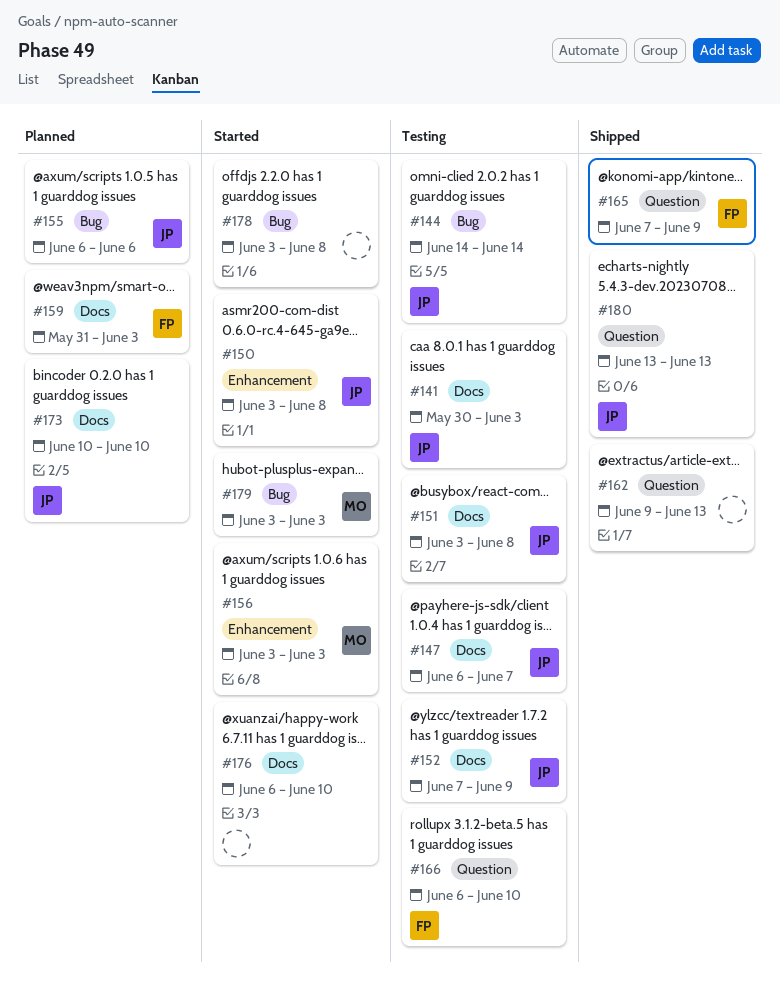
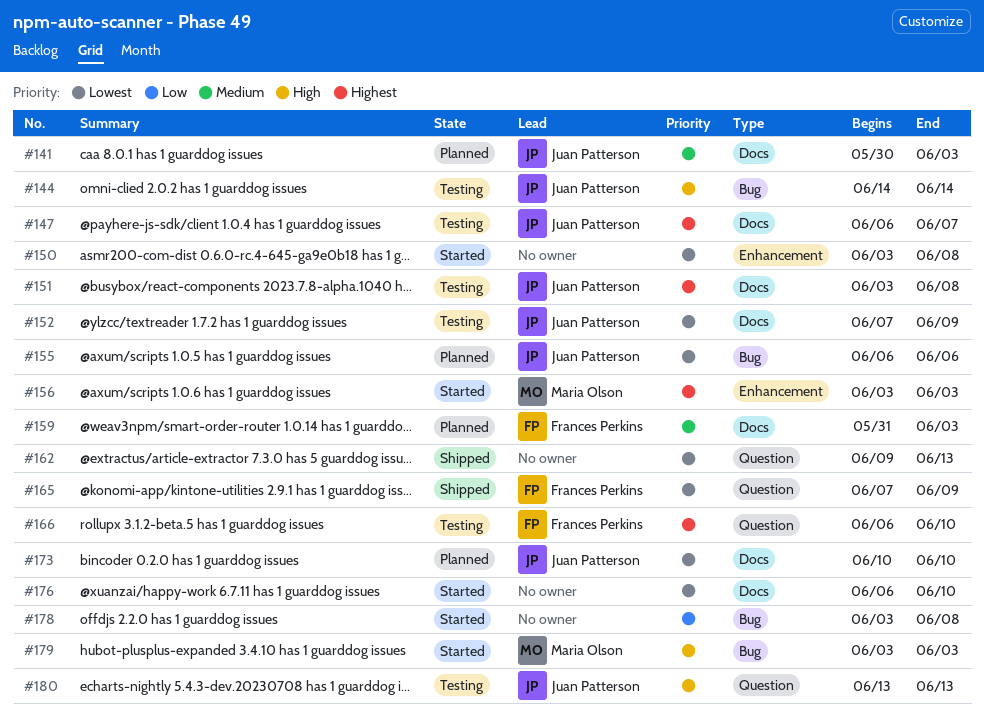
#141, status: Testing -> Planned
#150, owner: Juan Patterson -> none
#180, status: Shipped -> Testing

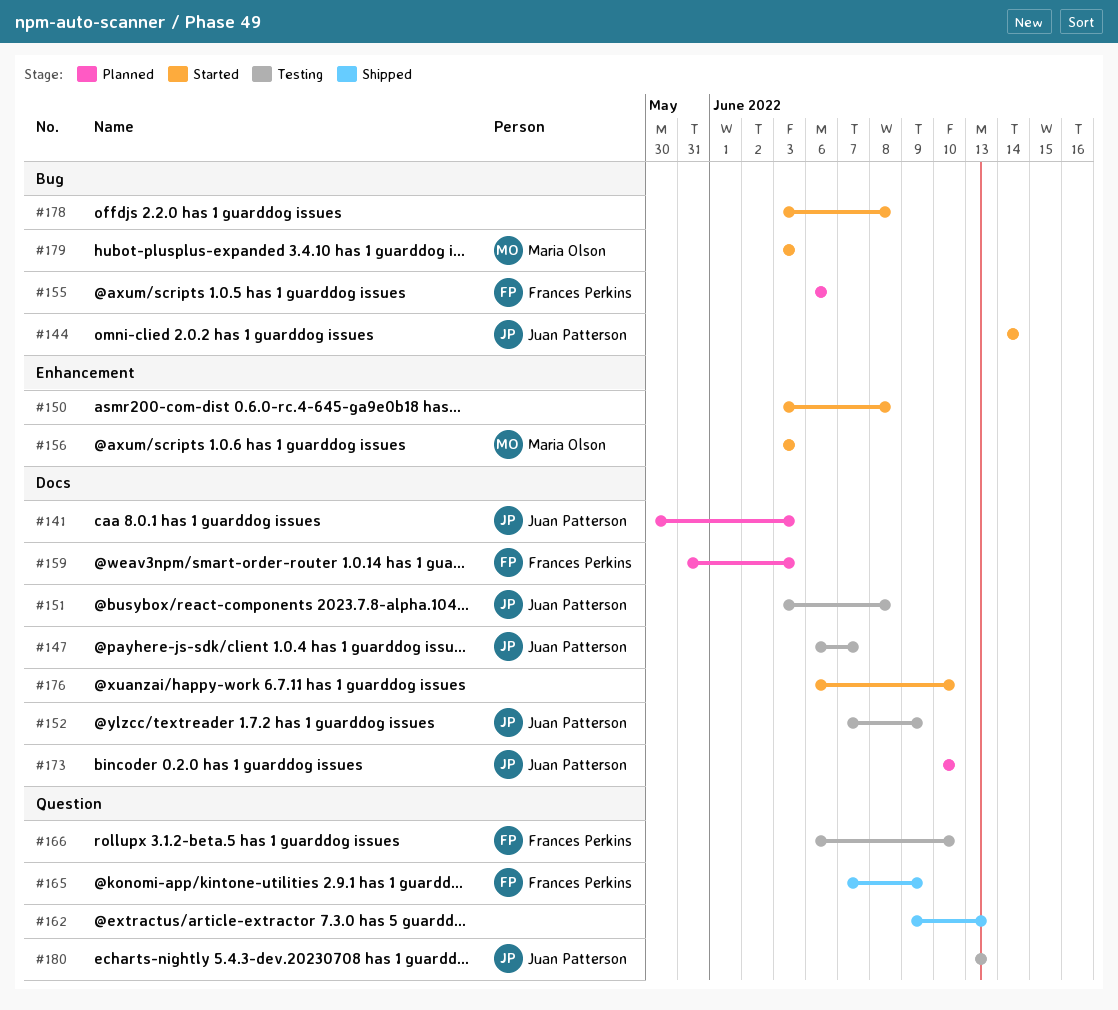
#144, status: Testing -> Started
#155, owner: Juan Patterson -> Frances Perkins

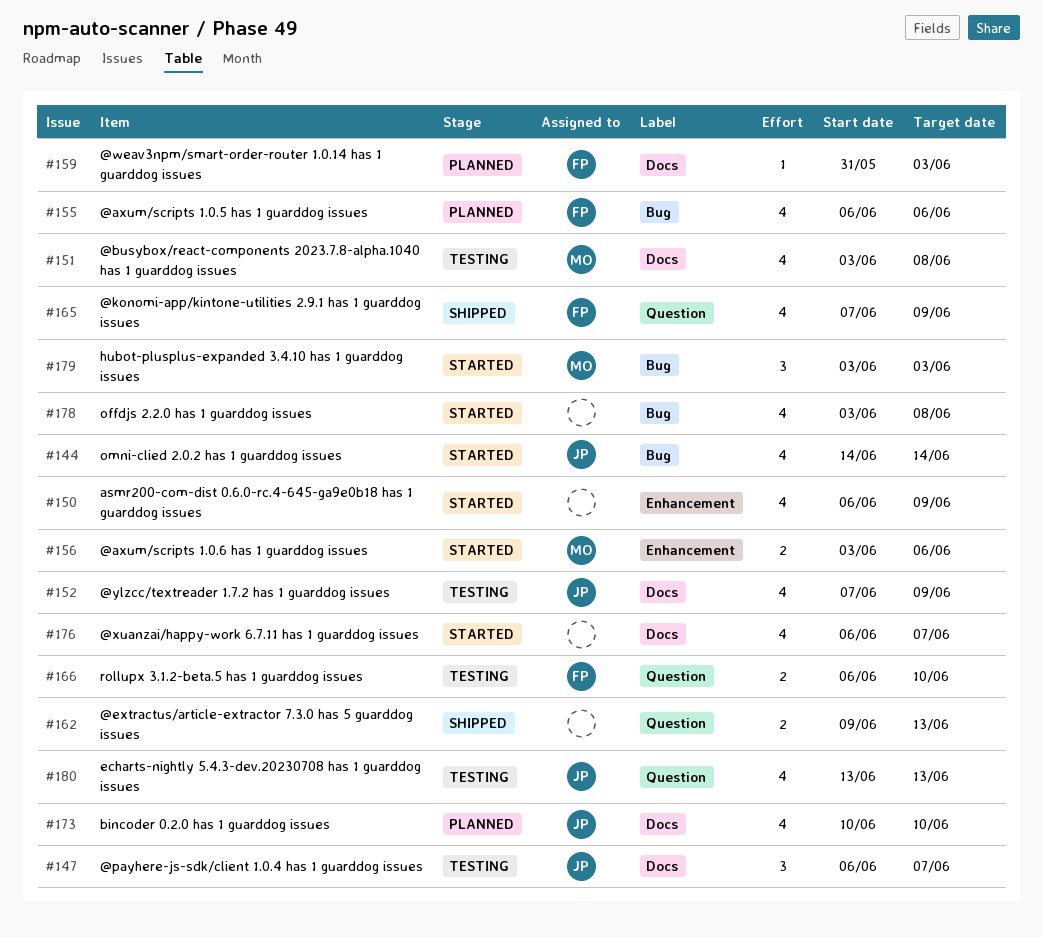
#141: present -> none
#150, start: Jun 3 -> Jun 6
#150, due: Jun 8 -> Jun 9
#151, owner: Juan Patterson -> Maria Olson
#156, due: Jun 3 -> Jun 6
#176, due: Jun 10 -> Jun 7

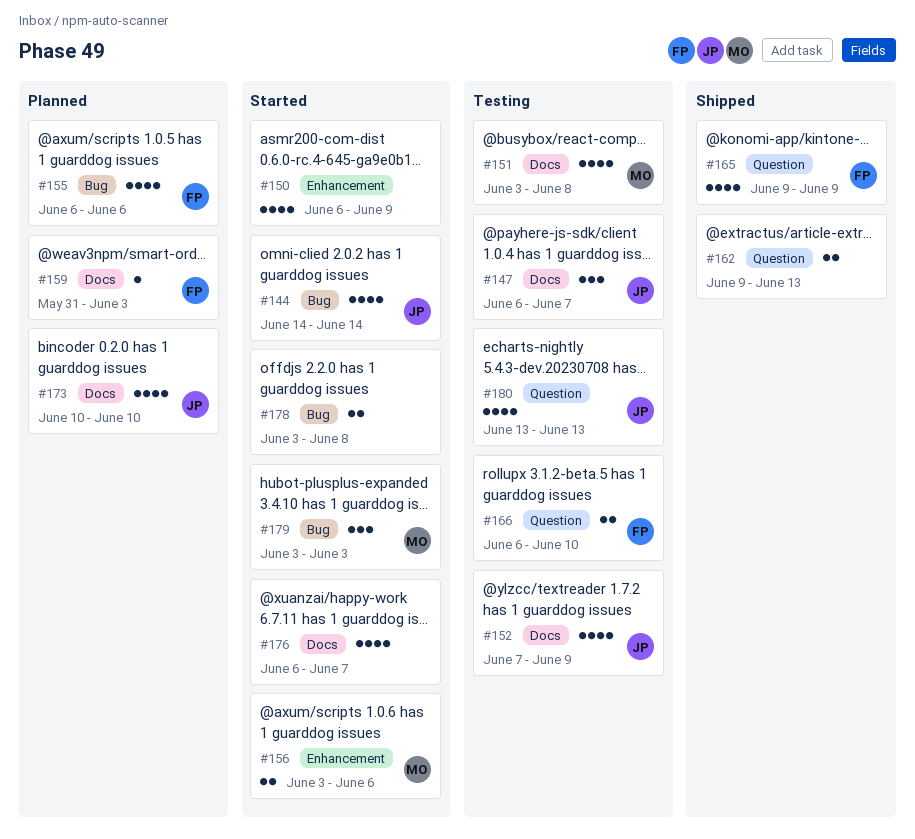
#165, start: Jun 7 -> Jun 9
#178, estimate: 4 -> 2

